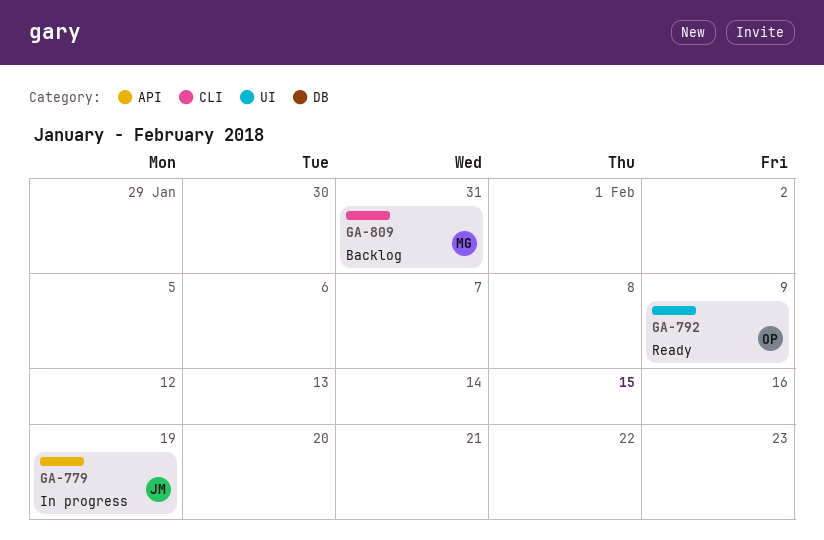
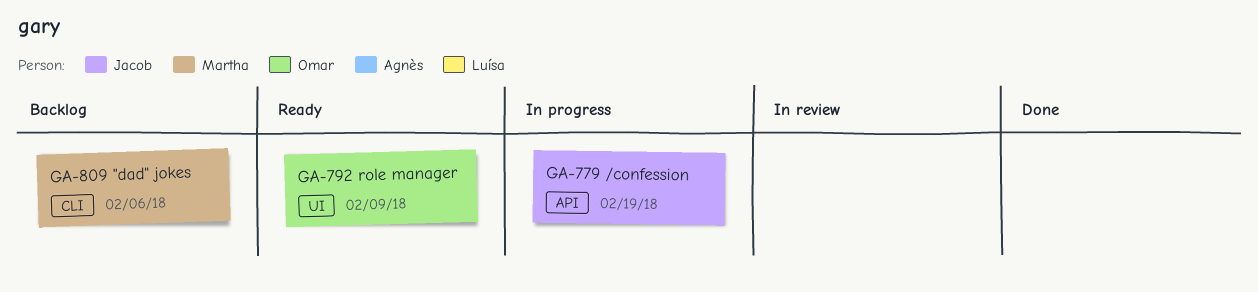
GA-809, due: Jan 31 -> Feb 6

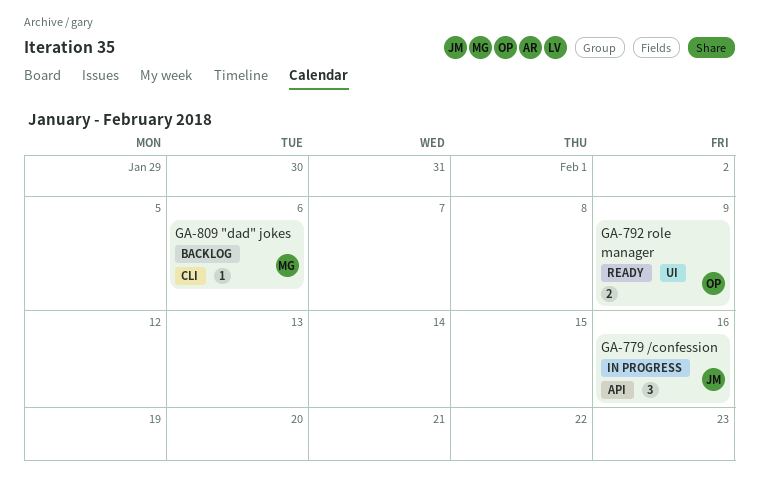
GA-779, due: Feb 19 -> Feb 16

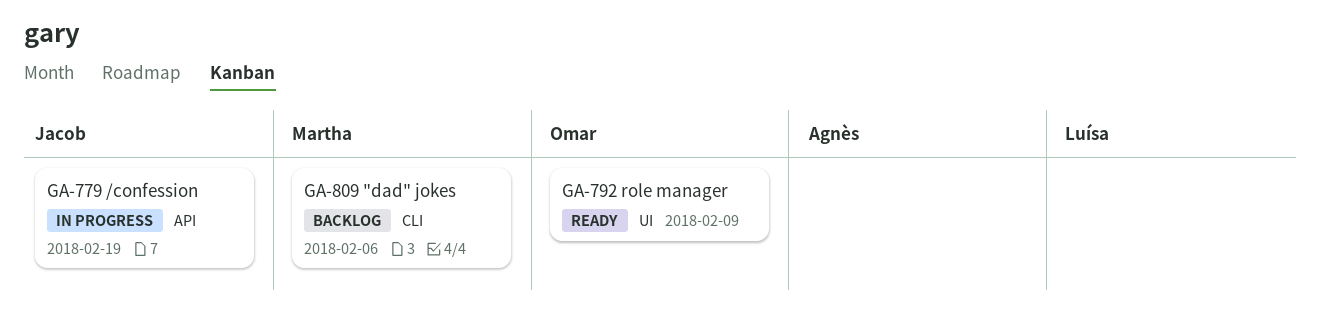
GA-779, due: Feb 16 -> Feb 19

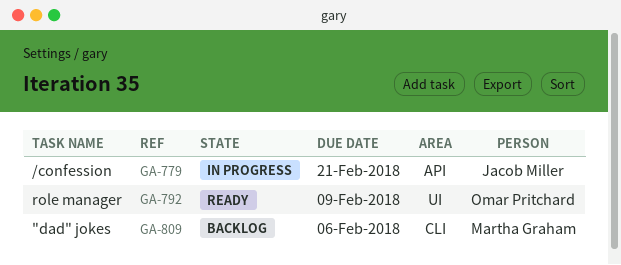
GA-779, due: Feb 19 -> Feb 21

